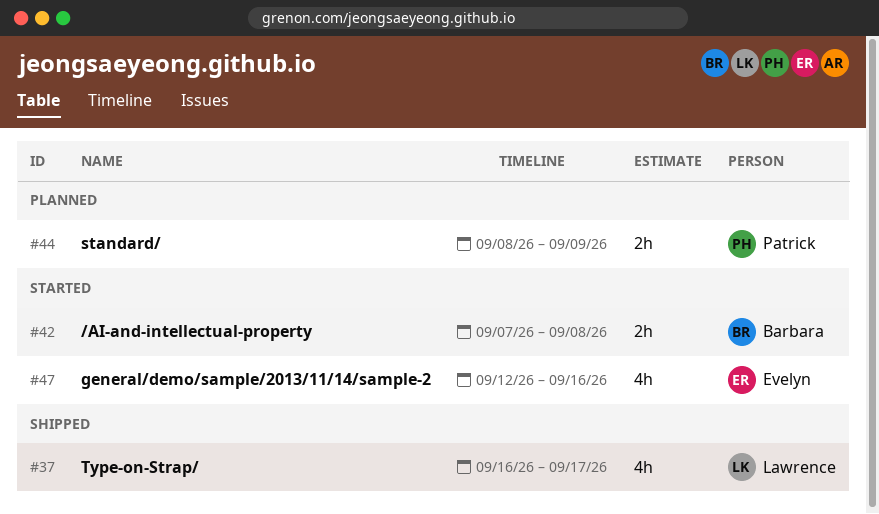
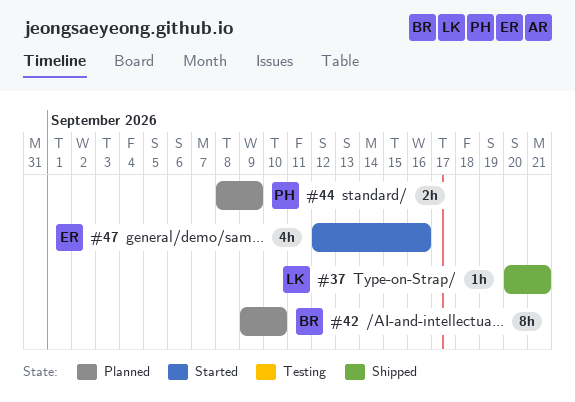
#37, estimate: 4h -> 1h
#37, start: Sep 16 -> Sep 20
#37, due: Sep 17 -> Sep 21
#42, status: Started -> Planned
#42, estimate: 2h -> 8h
#42, start: Sep 7 -> Sep 9
#42, due: Sep 8 -> Sep 10

